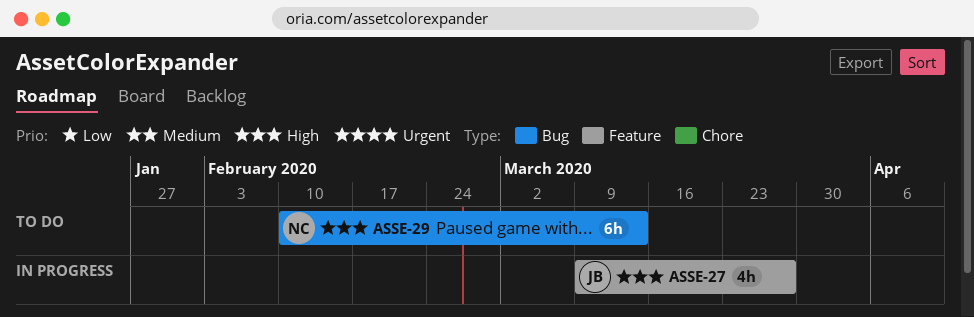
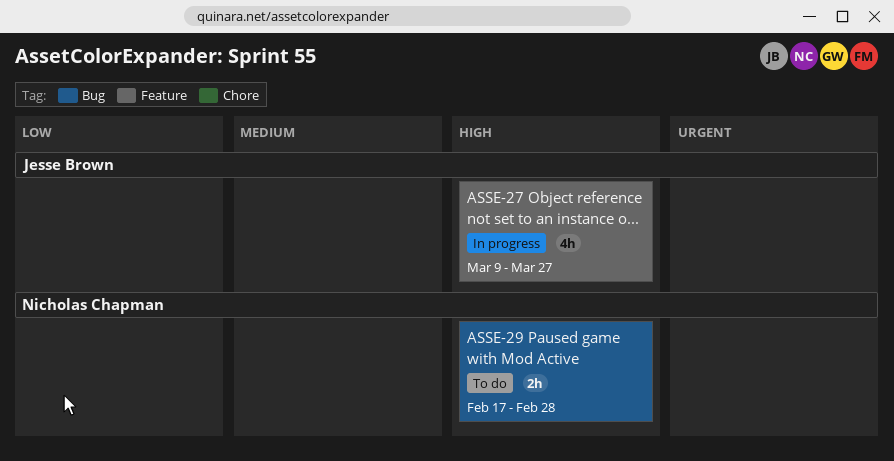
ASSE-29, estimate: 6h -> 2h
ASSE-29, start: Feb 10 -> Feb 17
ASSE-29, due: Mar 13 -> Feb 28

